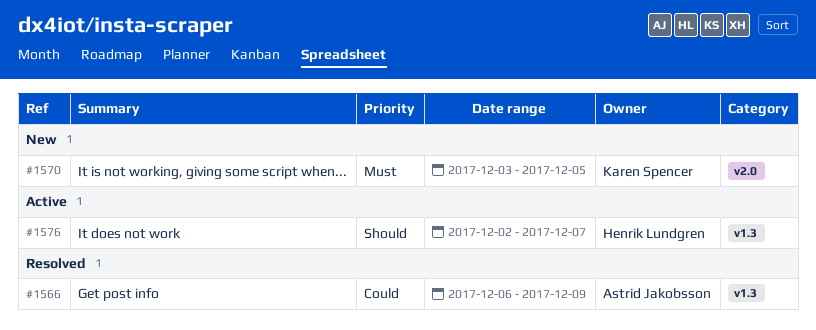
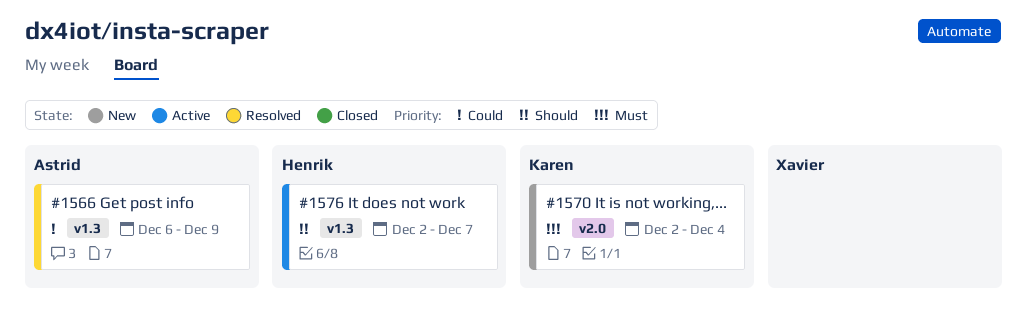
#1570, start: Dec 3 -> Dec 2
#1570, due: Dec 5 -> Dec 4

